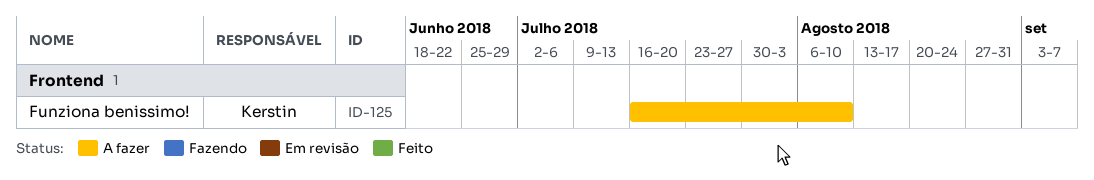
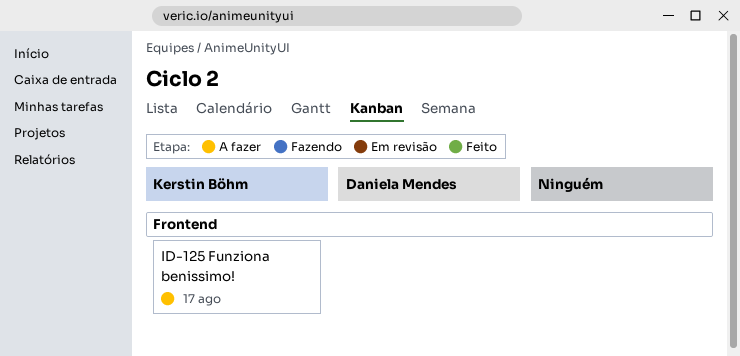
ID-125, due: Aug 10 -> Aug 17

